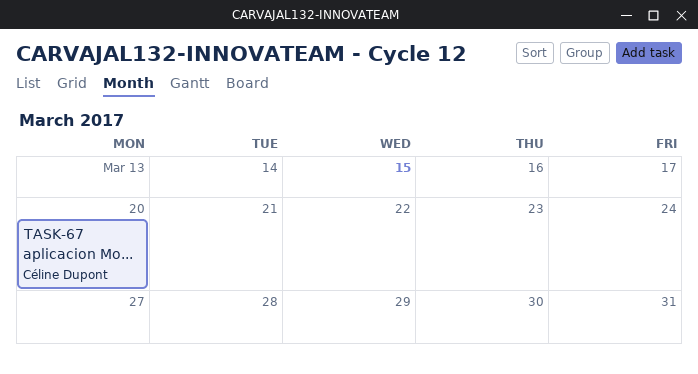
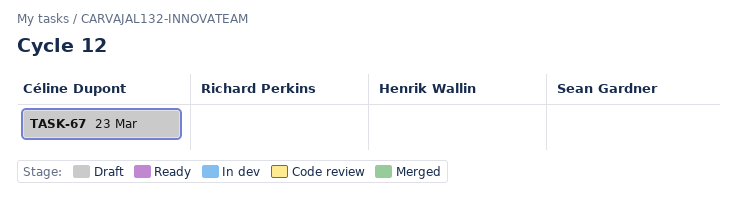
TASK-67, due: Mar 20 -> Mar 23

